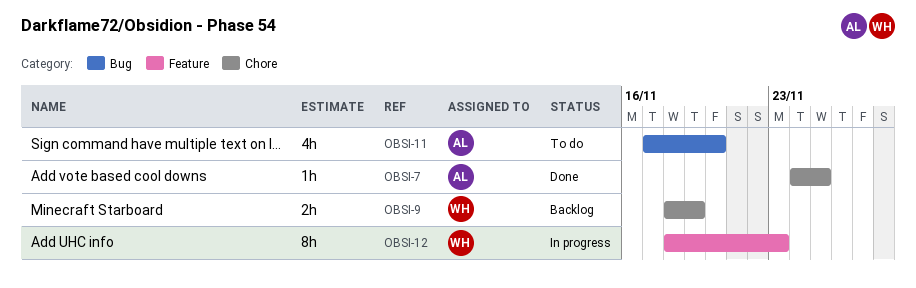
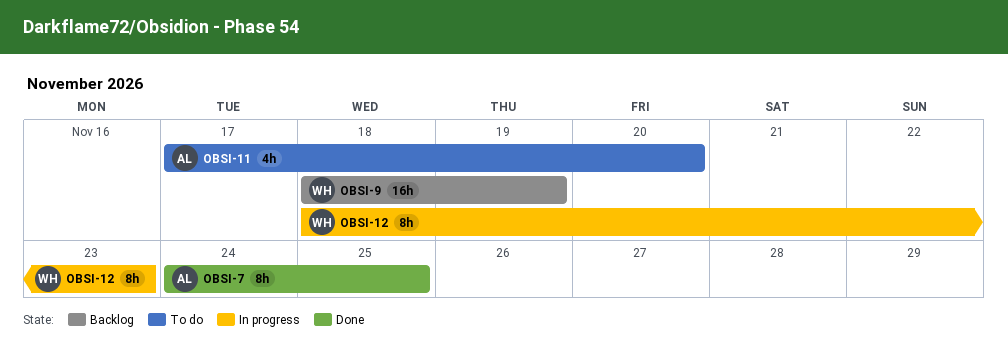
OBSI-7, estimate: 1h -> 8h
OBSI-9, estimate: 2h -> 16h

